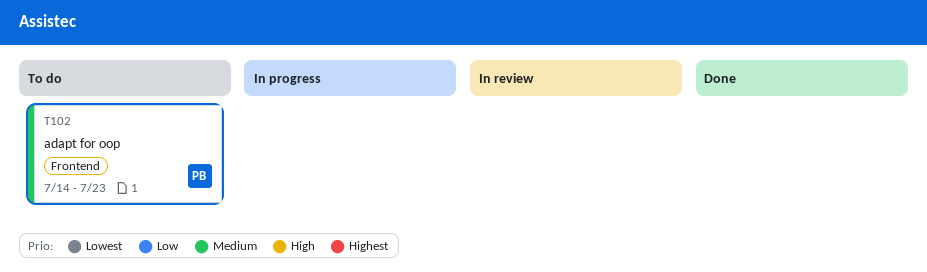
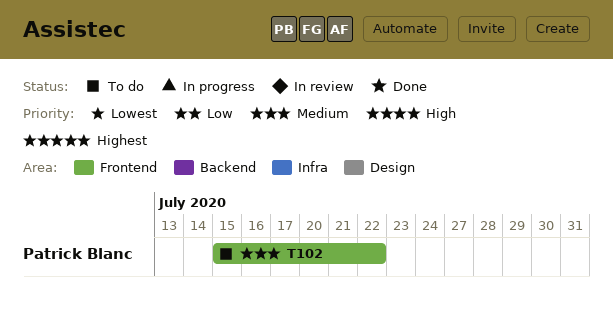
T102, start: Jul 14 -> Jul 15
T102, due: Jul 23 -> Jul 22

